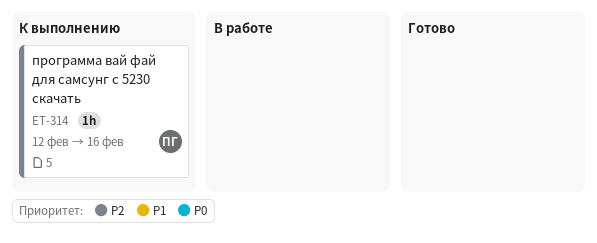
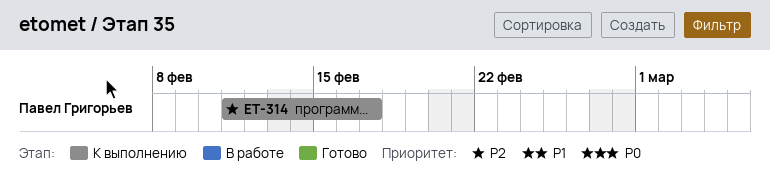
ET-314, start: Feb 12 -> Feb 11
ET-314, due: Feb 16 -> Feb 17

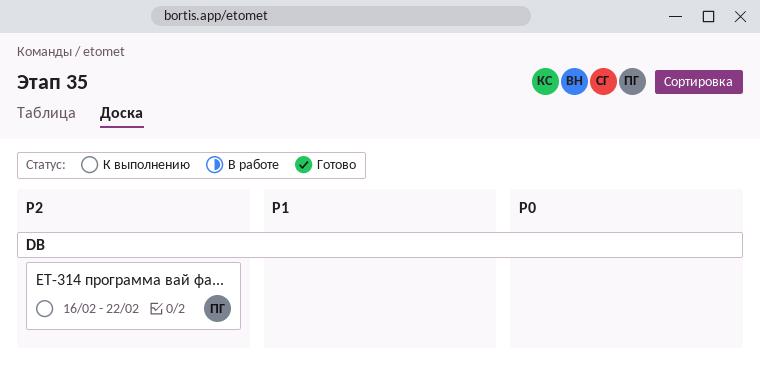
ET-314, start: Feb 11 -> Feb 16
ET-314, due: Feb 17 -> Feb 22

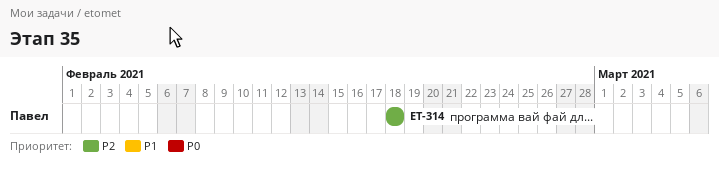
ET-314, start: Feb 16 -> Feb 18
ET-314, due: Feb 22 -> Feb 18

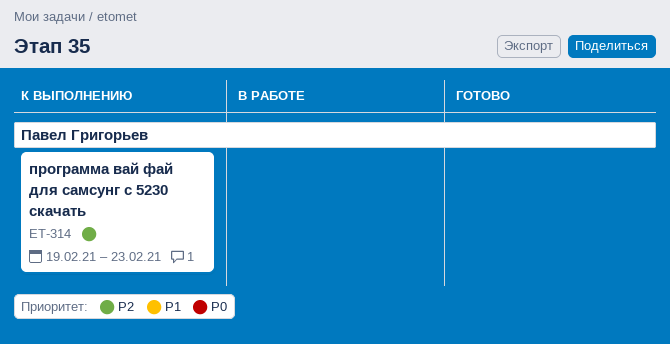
ET-314, start: Feb 18 -> Feb 19
ET-314, due: Feb 18 -> Feb 23

